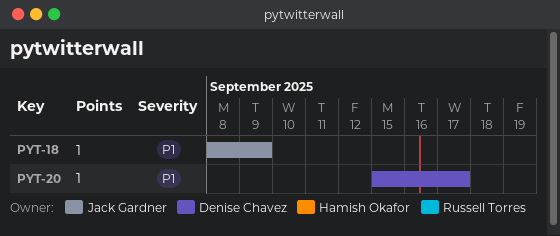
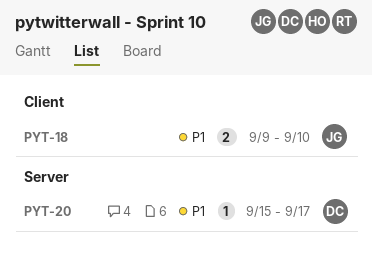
PYT-18, estimate: 1 -> 2
PYT-18, start: Sep 8 -> Sep 9
PYT-18, due: Sep 9 -> Sep 10

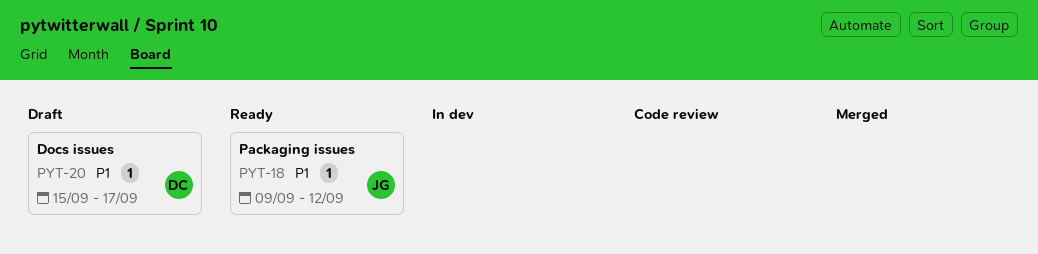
PYT-18, estimate: 2 -> 1
PYT-18, due: Sep 10 -> Sep 12

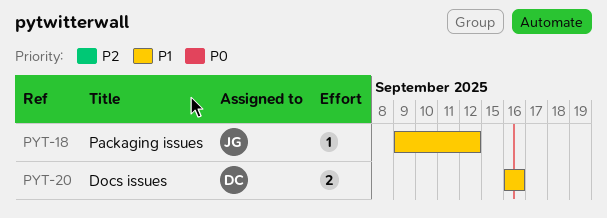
PYT-20, estimate: 1 -> 2
PYT-20, start: Sep 15 -> Sep 16
PYT-20, due: Sep 17 -> Sep 16

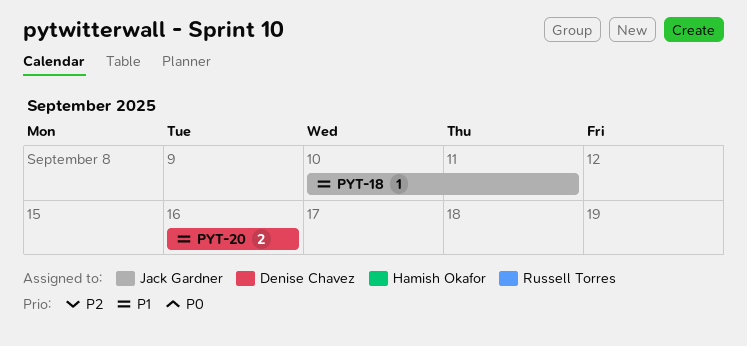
PYT-18, start: Sep 9 -> Sep 10
PYT-18, due: Sep 12 -> Sep 11

